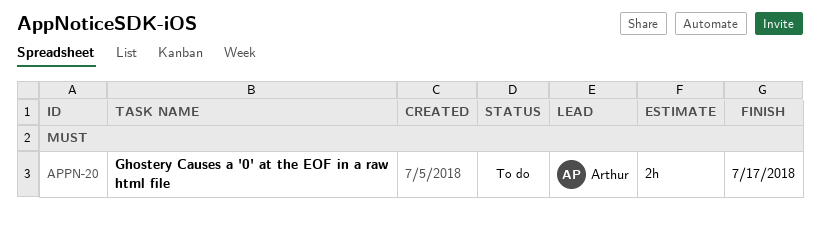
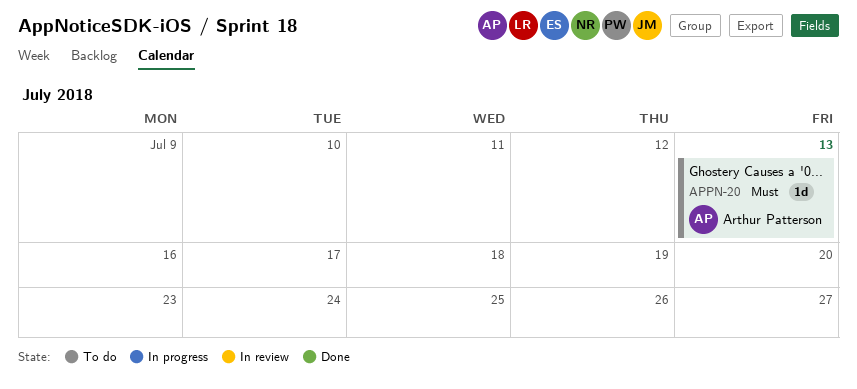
APPN-20, estimate: 2h -> 1d
APPN-20, due: Jul 17 -> Jul 13

